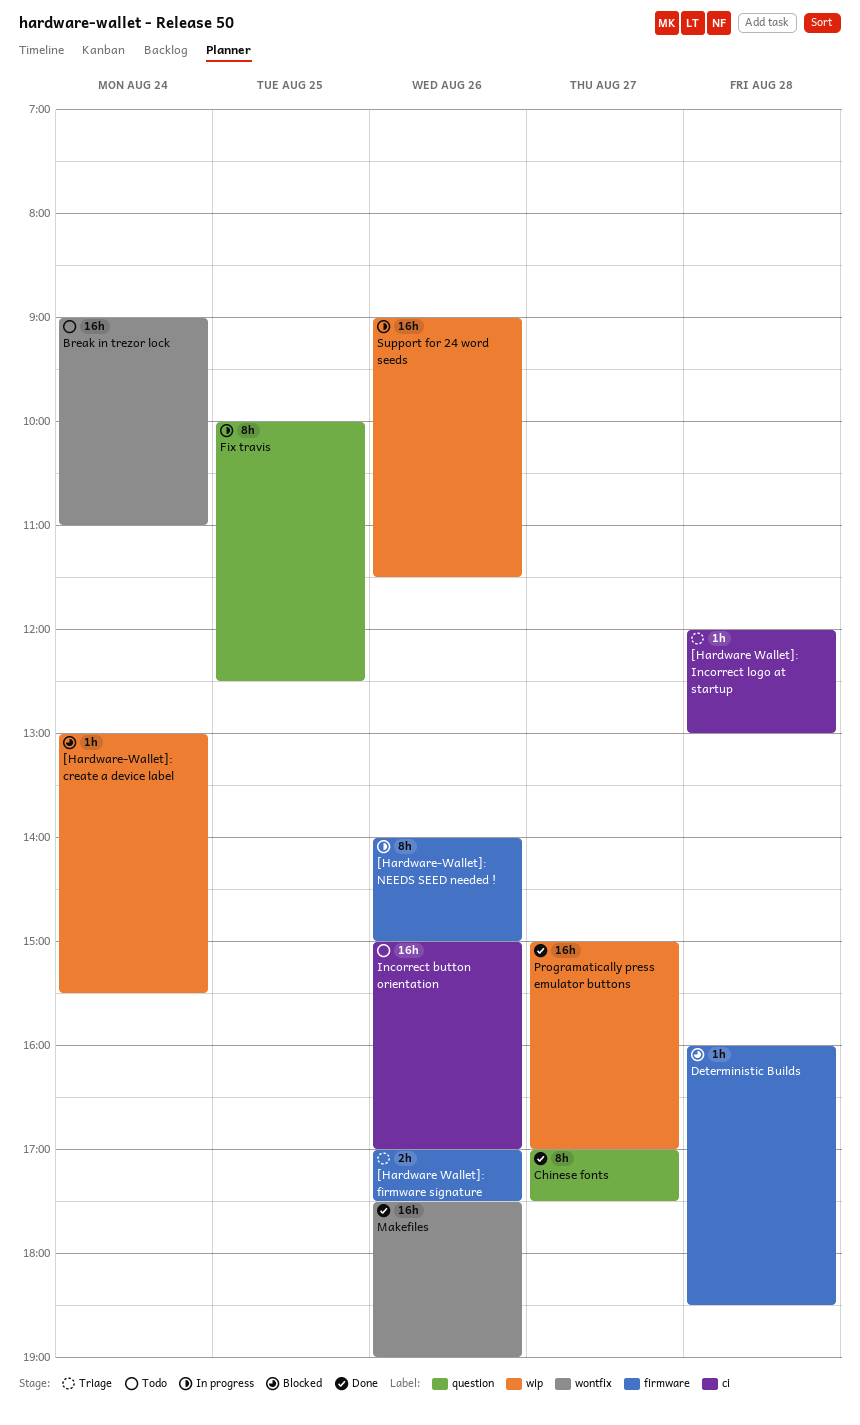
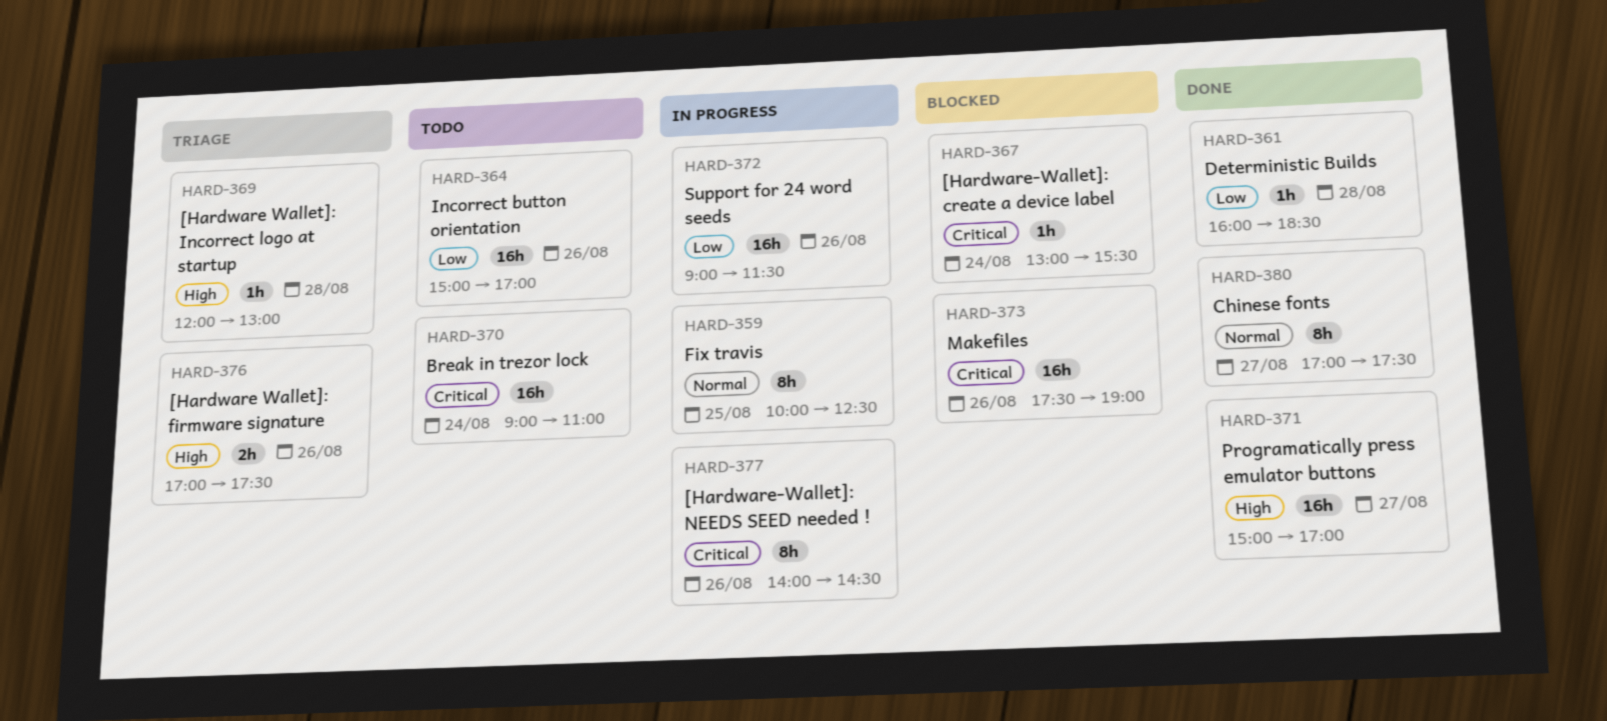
[Hardware-Wallet]: NEEDS SEED needed !, ends: 15:00 -> 14:30
Deterministic Builds, status: Blocked -> Done
Makefiles, status: Done -> Blocked

